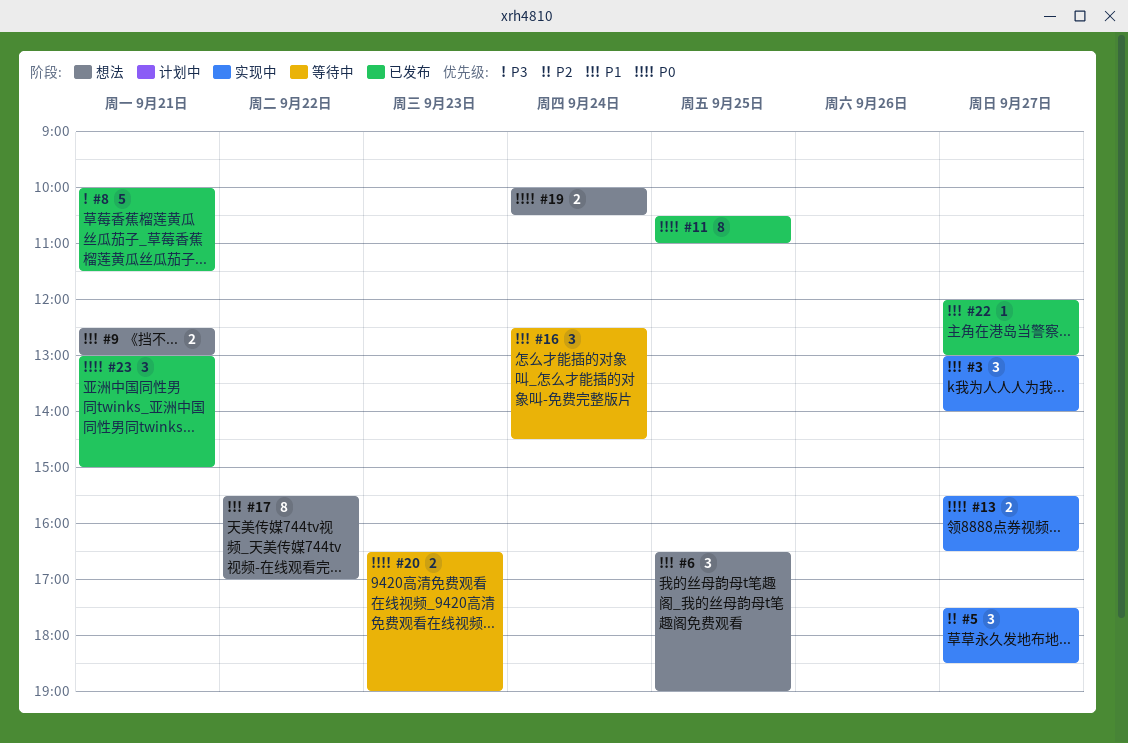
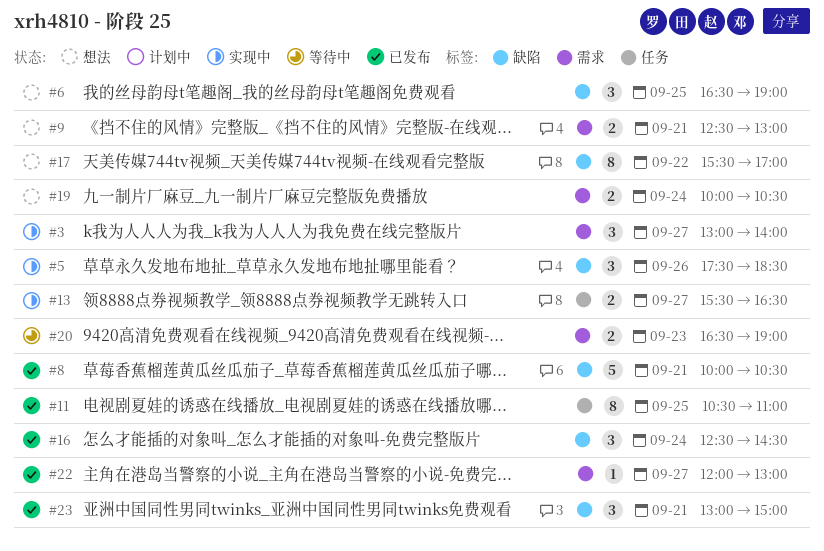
#5, day: Sep 27 -> Sep 26
#8, ends: 11:30 -> 10:30
#16, status: 等待中 -> 已发布

